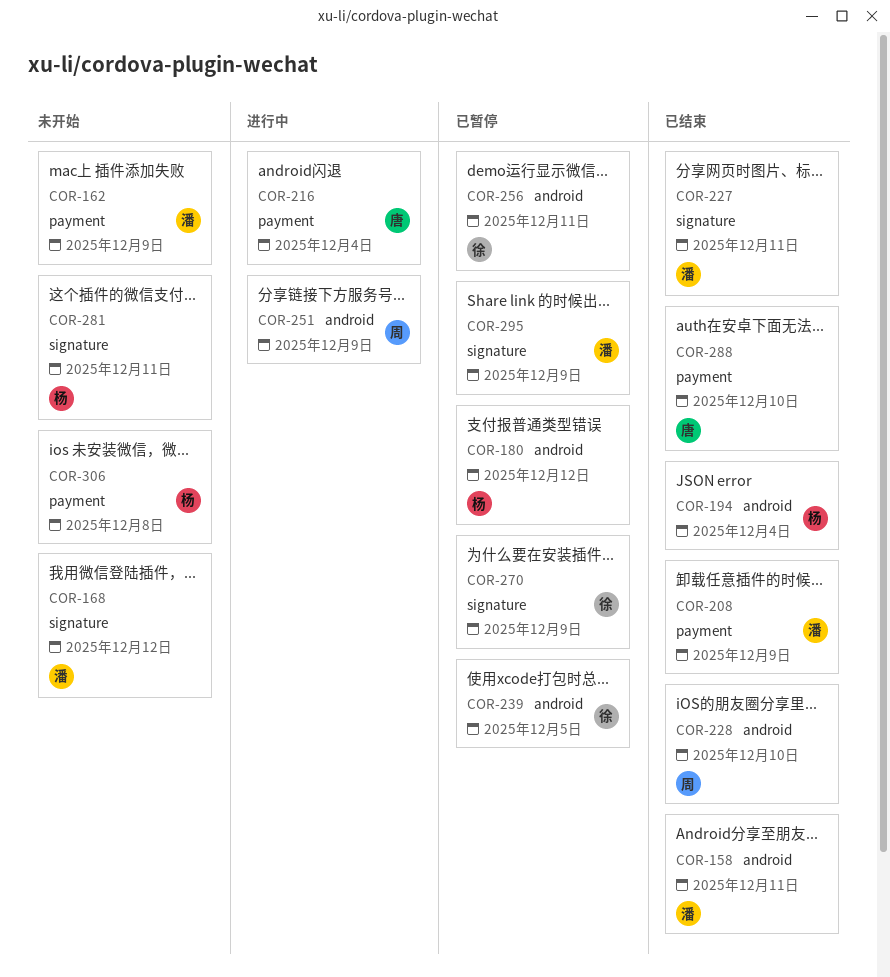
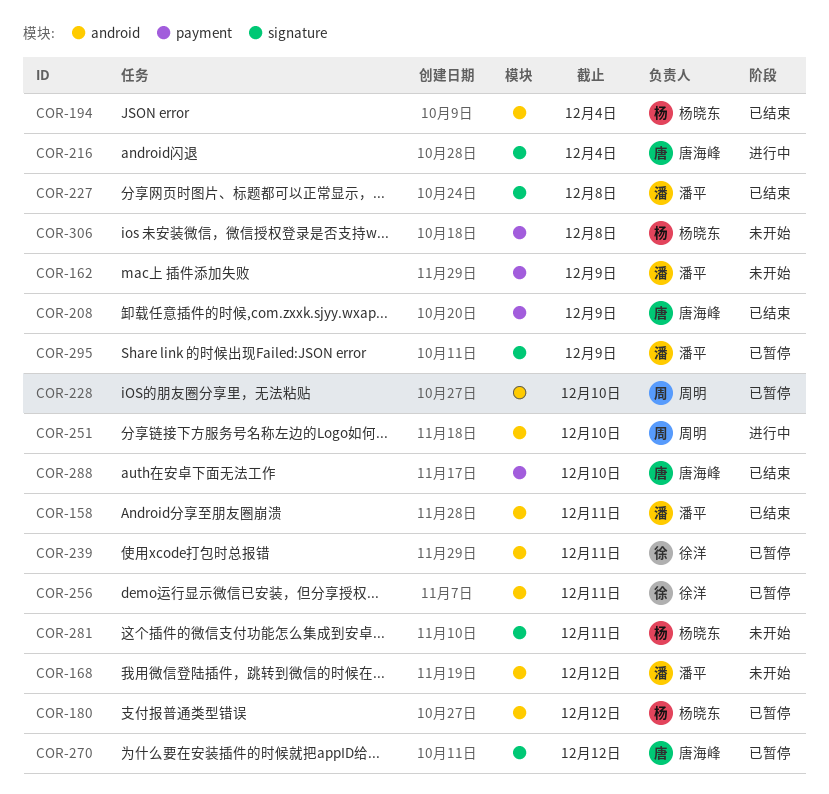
COR-168, label: signature -> android
COR-208, owner: 潘平 -> 唐海峰
COR-216, label: payment -> signature
COR-227, due: Dec 11 -> Dec 8
COR-228, status: 已结束 -> 已暂停
COR-239, due: Dec 5 -> Dec 11
COR-251, due: Dec 9 -> Dec 10
COR-270, owner: 徐洋 -> 唐海峰
COR-270, due: Dec 9 -> Dec 12

